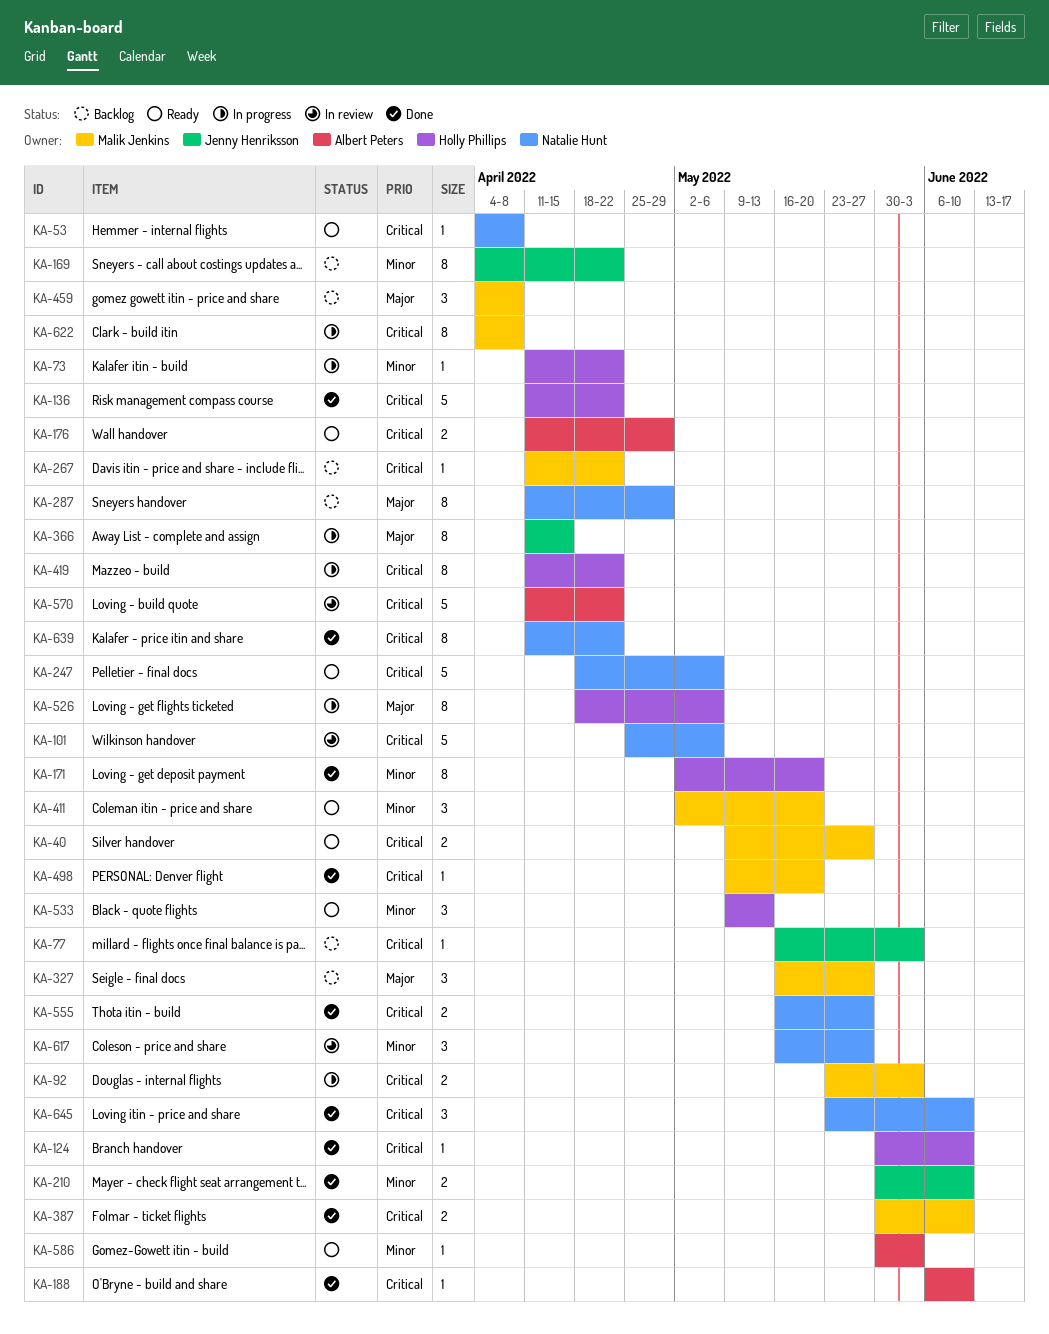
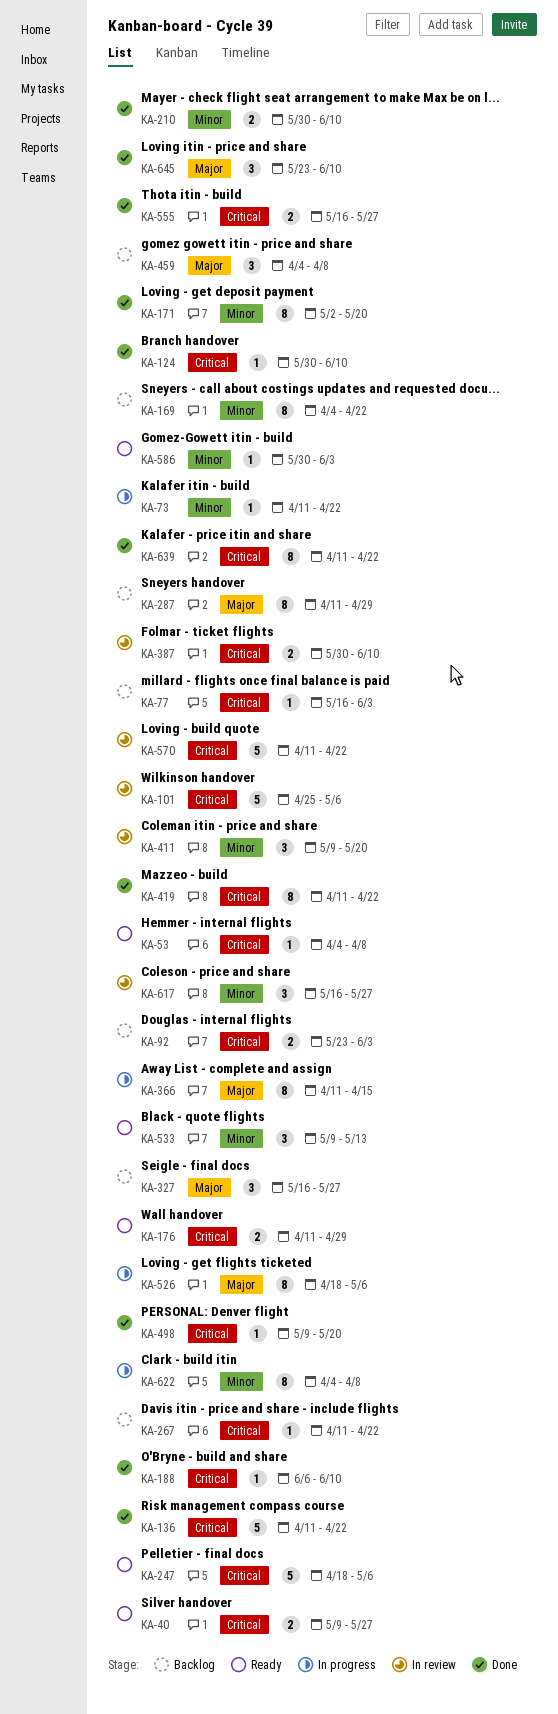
KA-92, status: In progress -> Backlog
KA-387, status: Done -> In review
KA-411, status: Ready -> In review
KA-411, start: May 2 -> May 9
KA-419, status: In progress -> Done
KA-622, priority: Critical -> Minor
KA-645, priority: Critical -> Major

